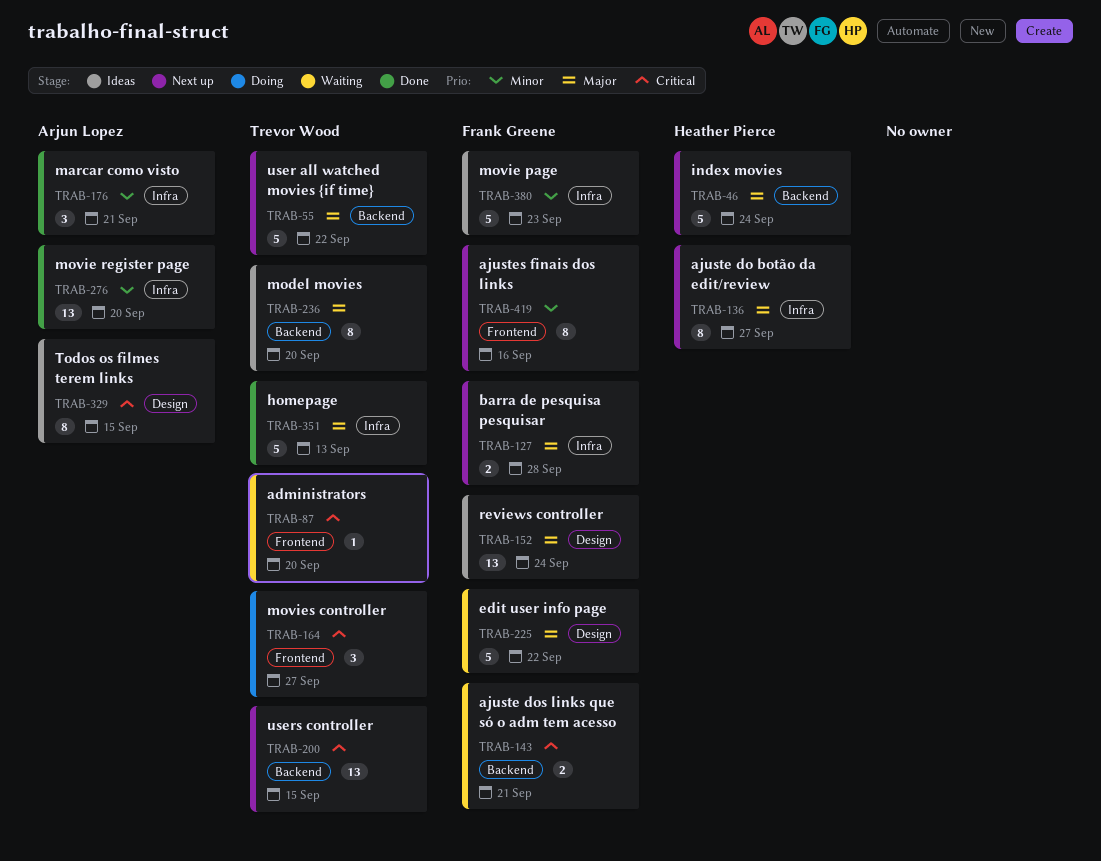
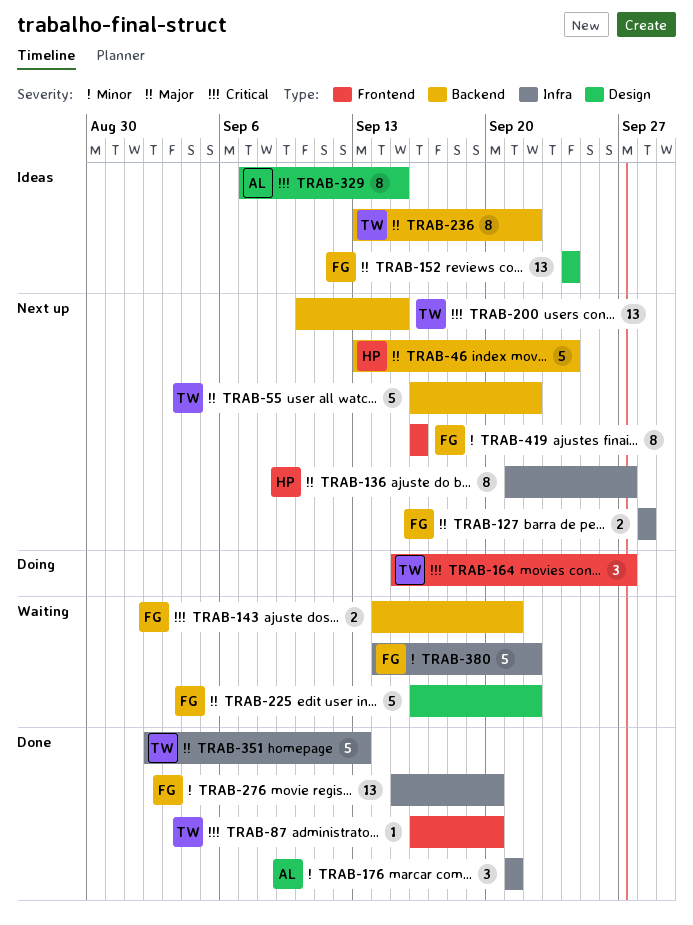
TRAB-87, status: Waiting -> Done
TRAB-236, due: Sep 20 -> Sep 22
TRAB-276, owner: Arjun Lopez -> Frank Greene
TRAB-380, status: Ideas -> Waiting
TRAB-380, due: Sep 23 -> Sep 22

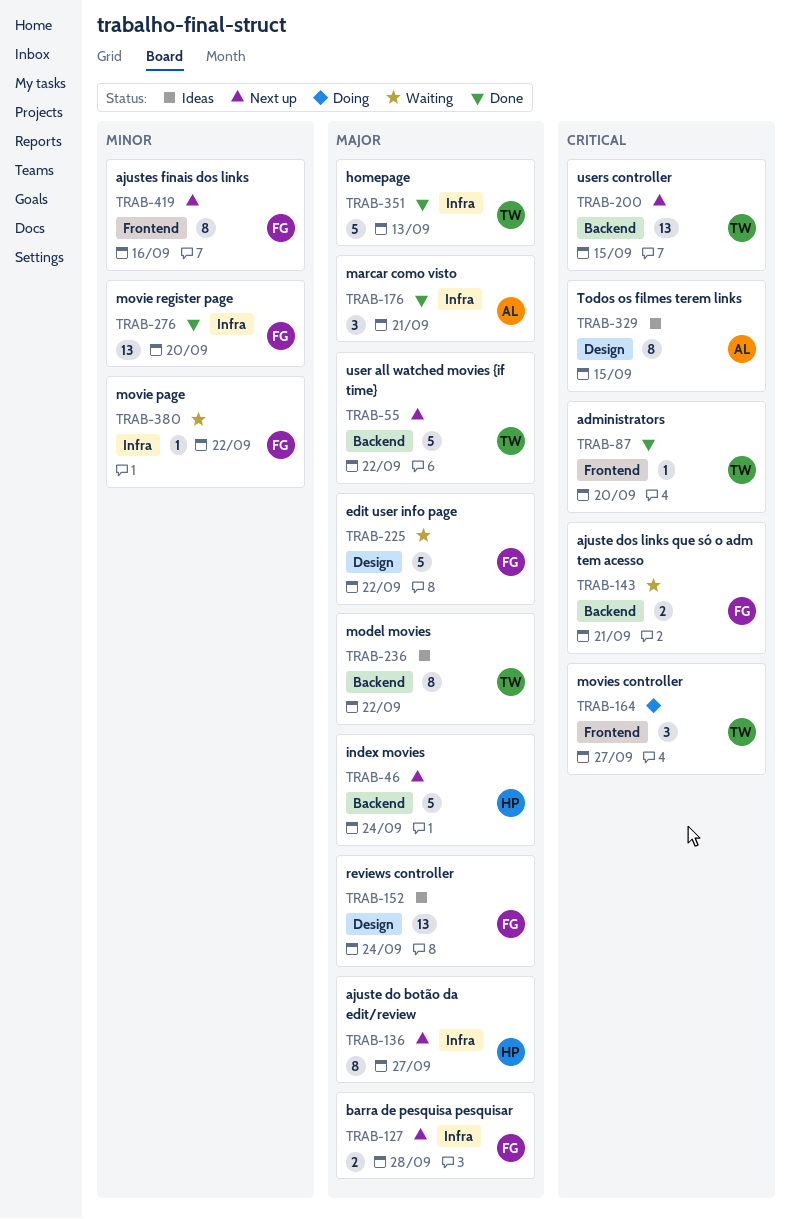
TRAB-176, priority: Minor -> Major
TRAB-380, estimate: 5 -> 1

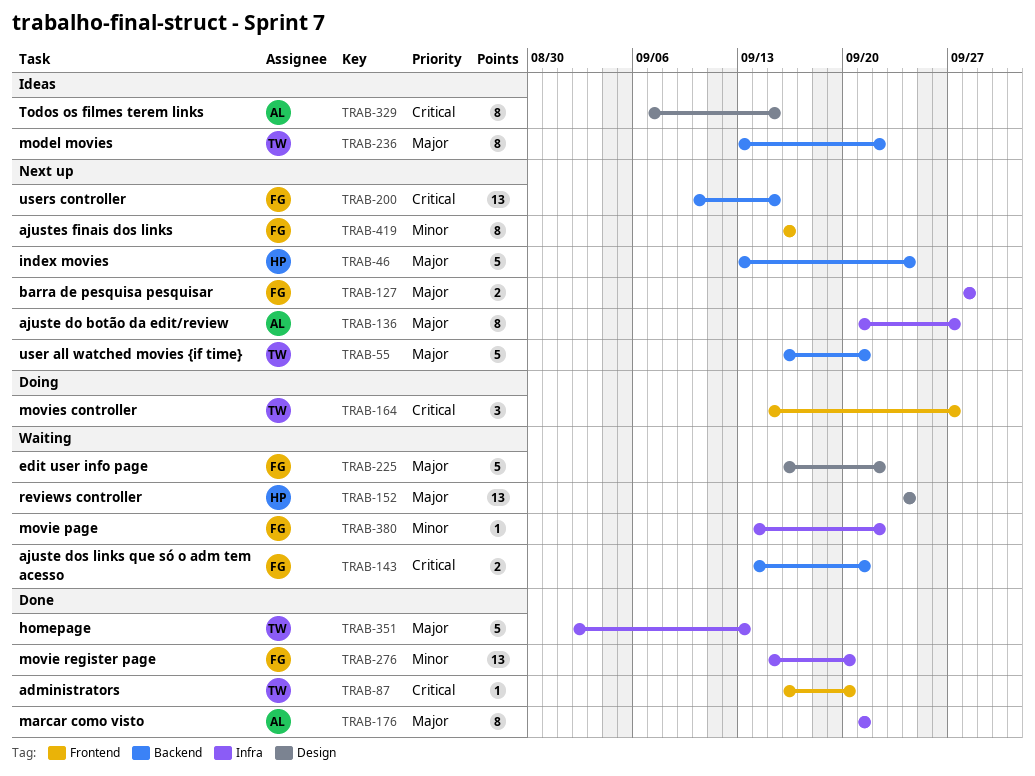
TRAB-55, due: Sep 22 -> Sep 21
TRAB-136, owner: HP -> AL
TRAB-152, status: Ideas -> Waiting
TRAB-152, owner: FG -> HP
TRAB-176, estimate: 3 -> 8
TRAB-200, owner: TW -> FG

